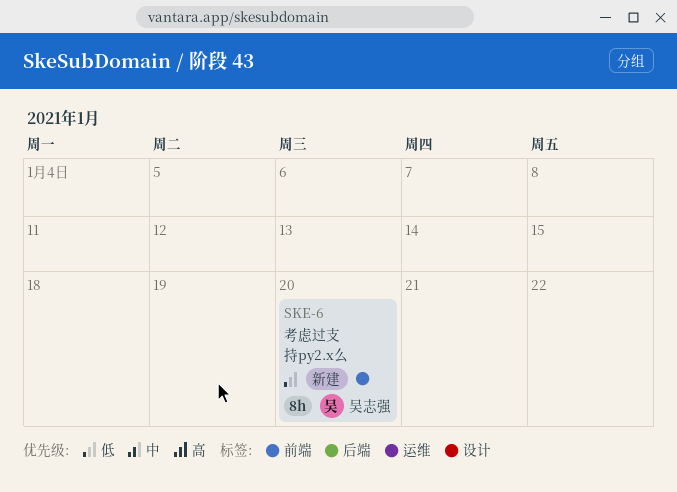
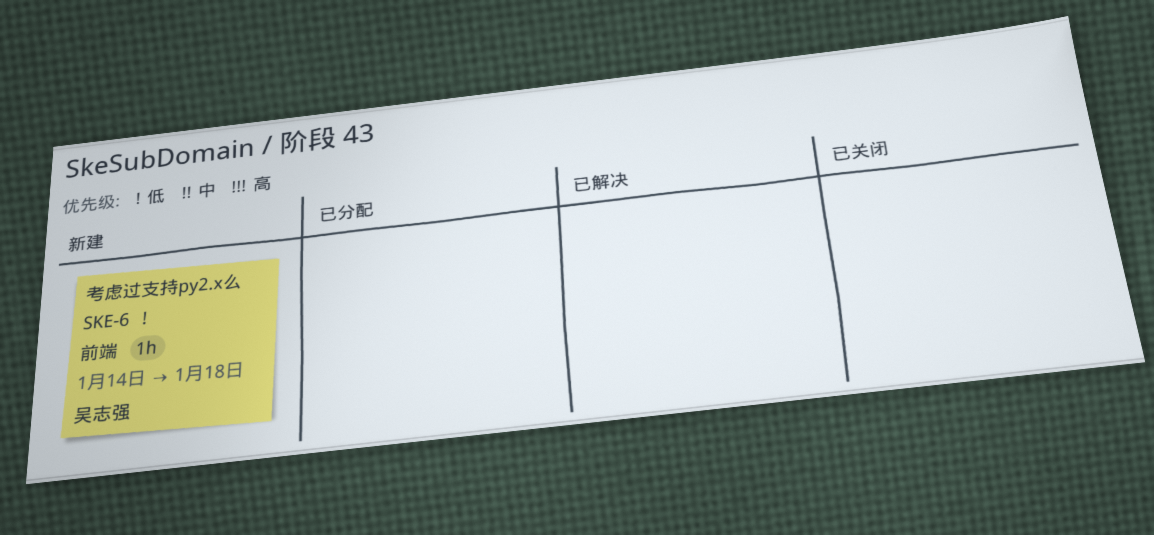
SKE-6, estimate: 8h -> 1h
SKE-6, due: Jan 20 -> Jan 18

